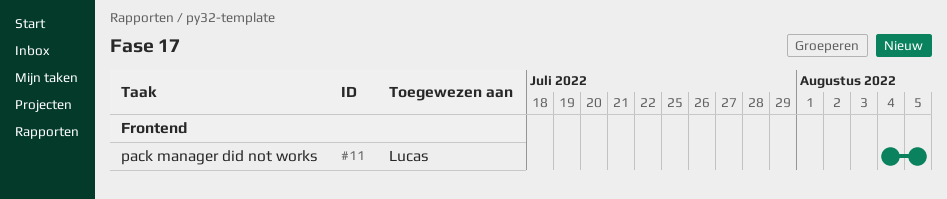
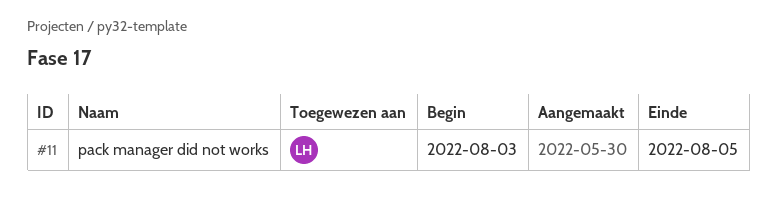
#11, start: Aug 4 -> Aug 3

